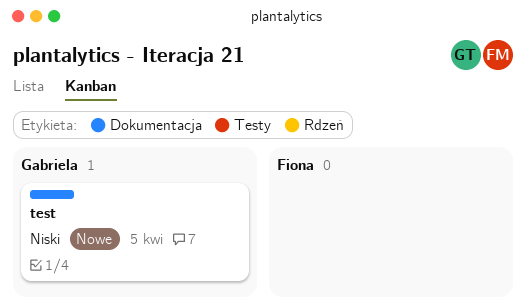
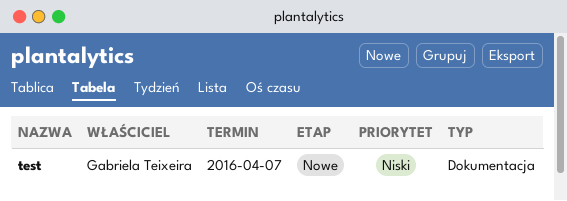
test, due: Apr 5 -> Apr 7

